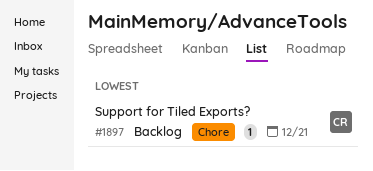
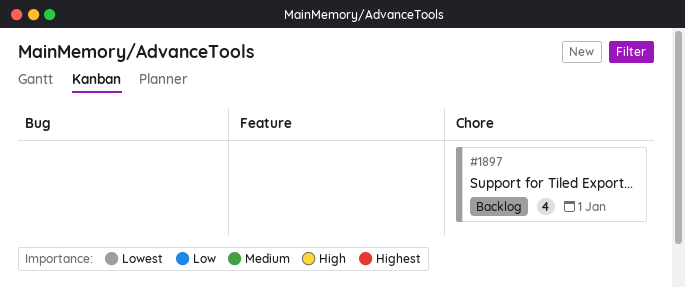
#1897, estimate: 1 -> 4
#1897, due: Dec 21 -> Jan 1

